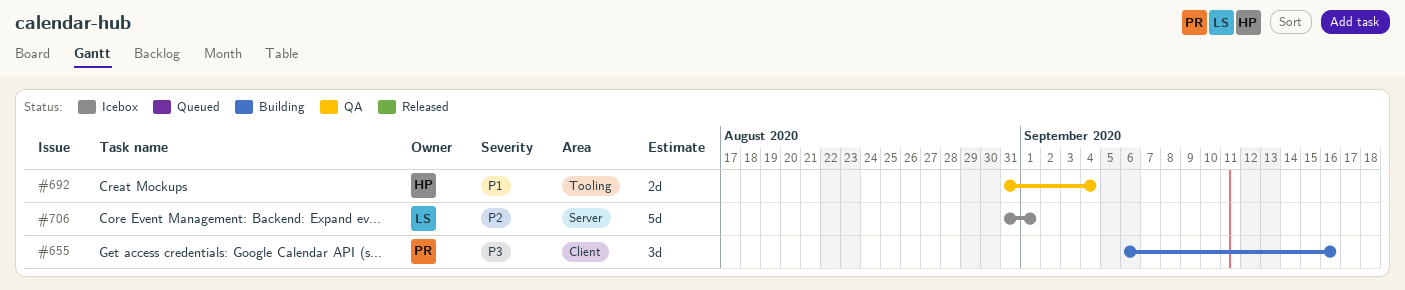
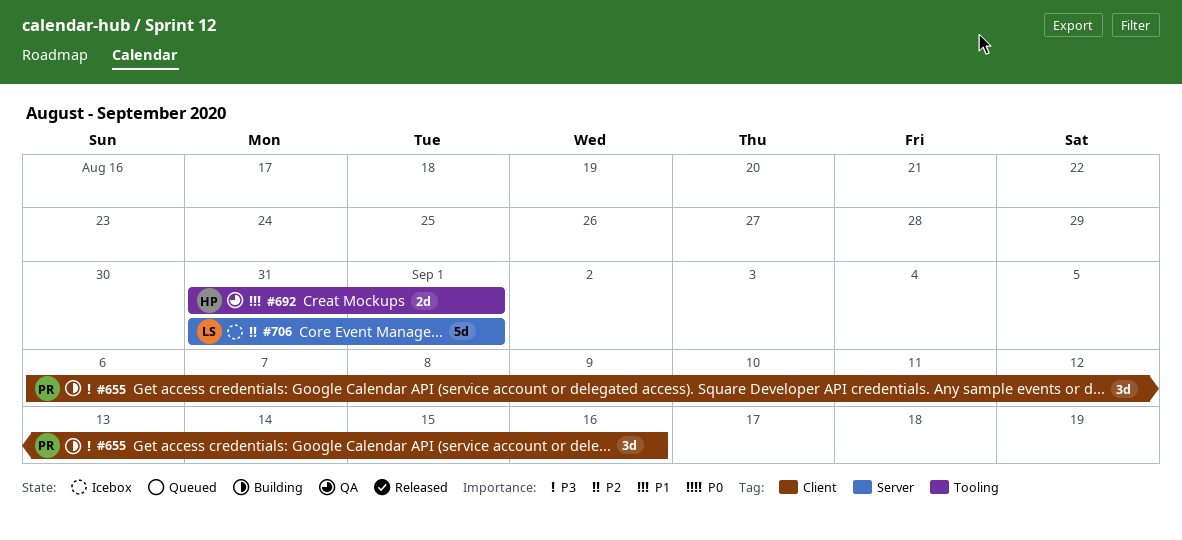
#692, due: Sep 4 -> Sep 1

